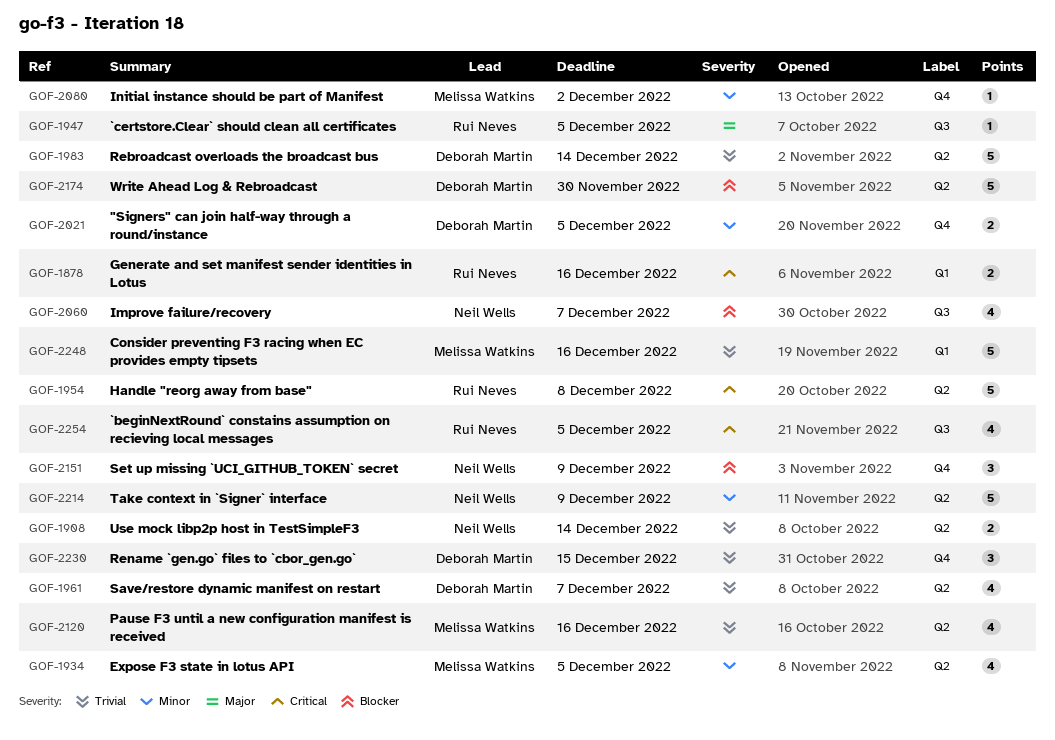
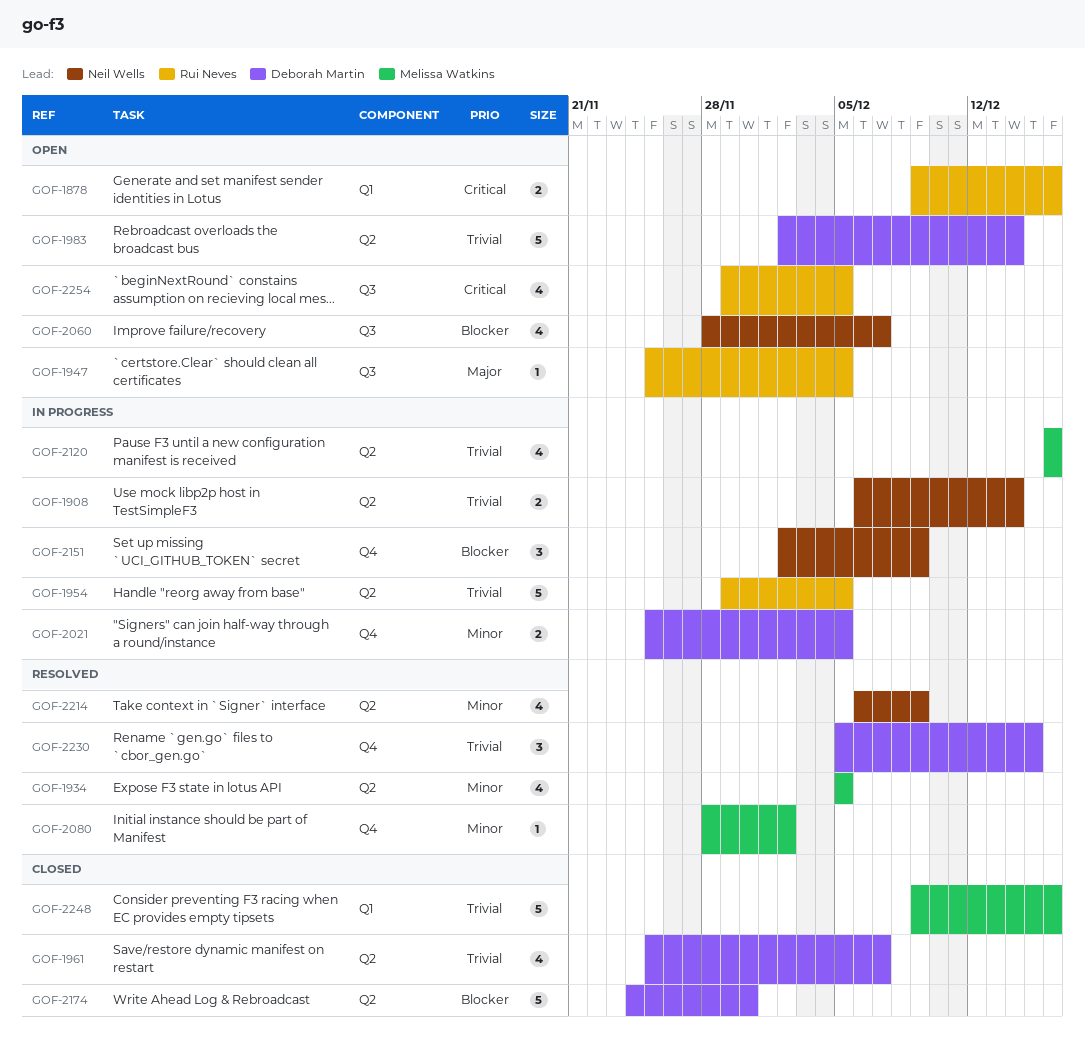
GOF-1954, priority: Critical -> Trivial
GOF-1954, due: Dec 8 -> Dec 5
GOF-2214, estimate: 5 -> 4

